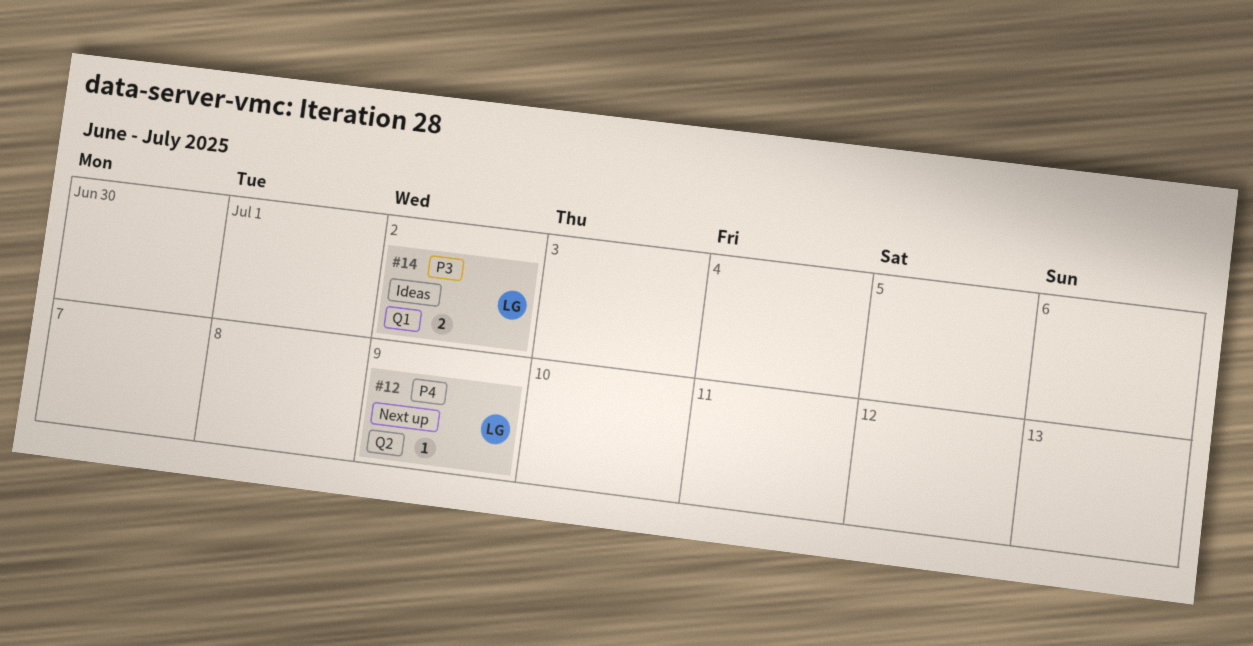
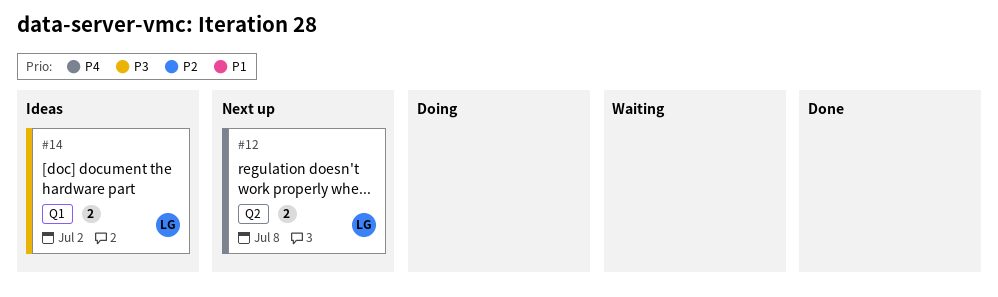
#12, estimate: 1 -> 2
#12, due: Jul 9 -> Jul 8

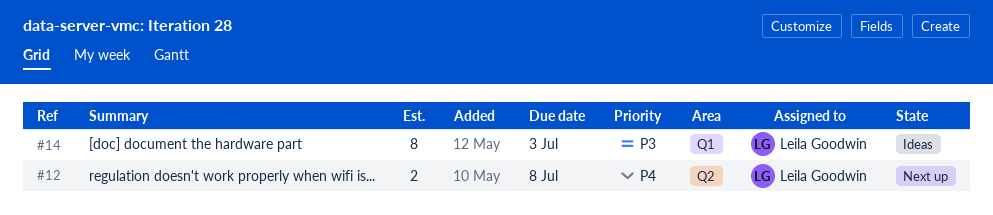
#14, estimate: 2 -> 8
#14, due: Jul 2 -> Jul 3

